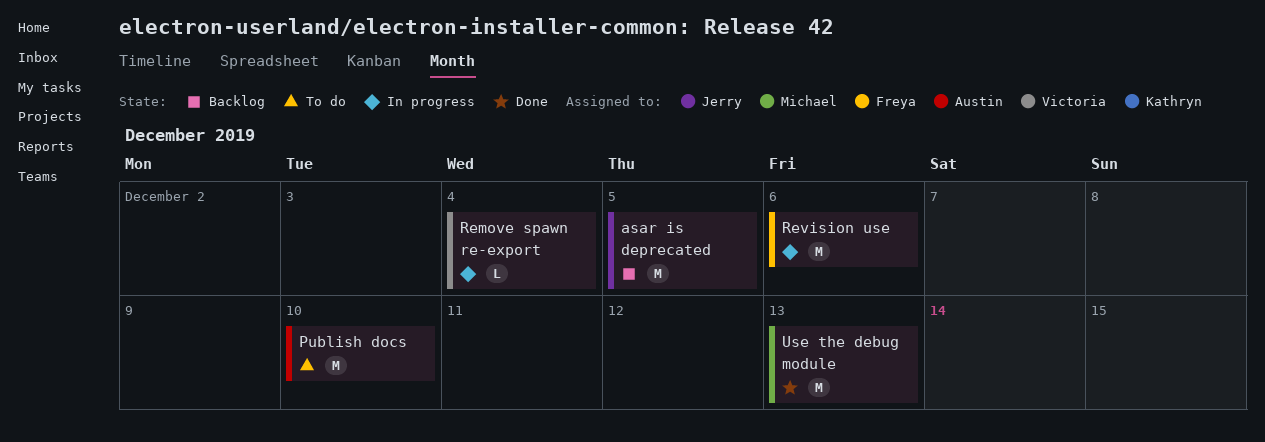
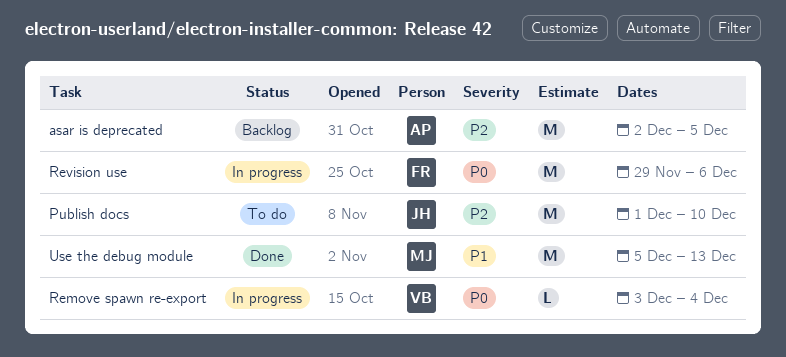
asar is deprecated, owner: Jerry -> Austin
Publish docs, owner: Austin -> Jerry

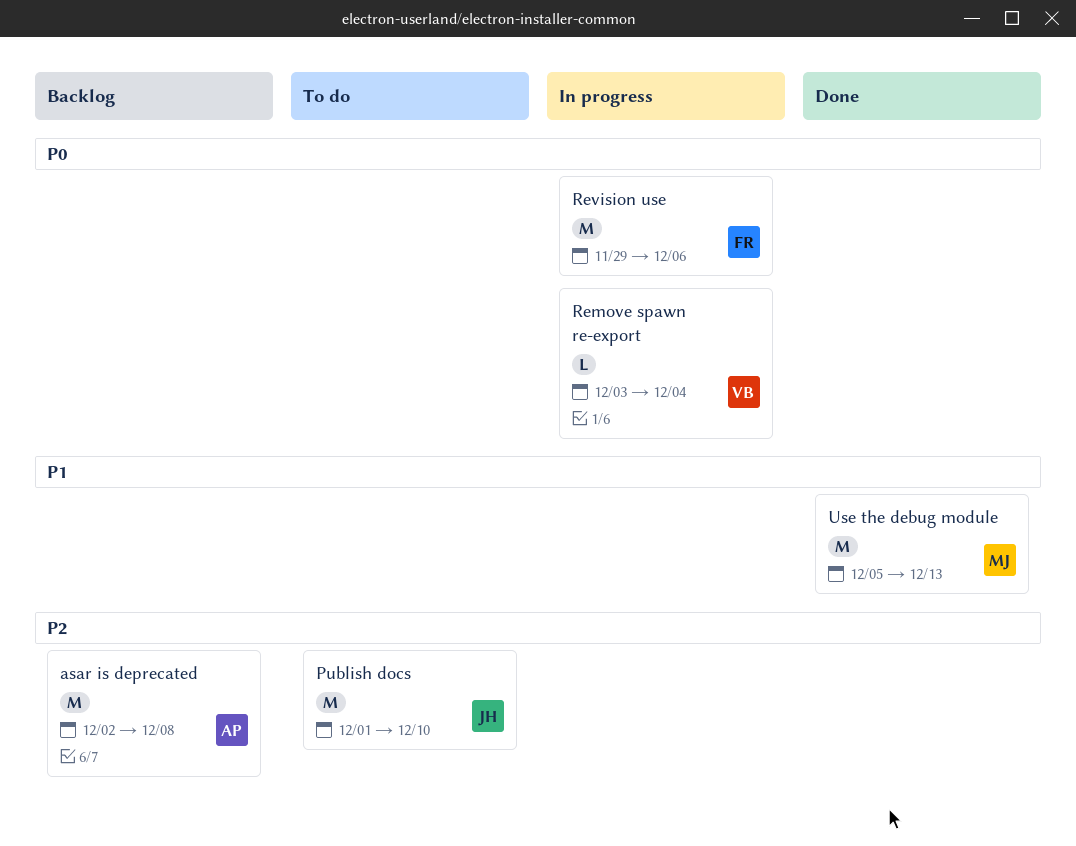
asar is deprecated, due: Dec 5 -> Dec 8

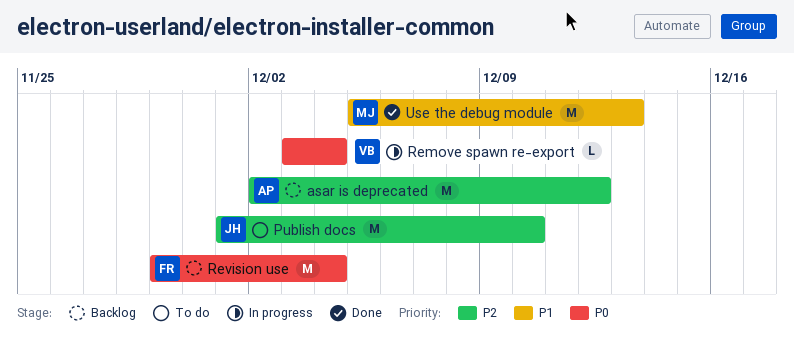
asar is deprecated, due: Dec 8 -> Dec 12
Revision use, status: In progress -> Backlog
Revision use, due: Dec 6 -> Dec 4

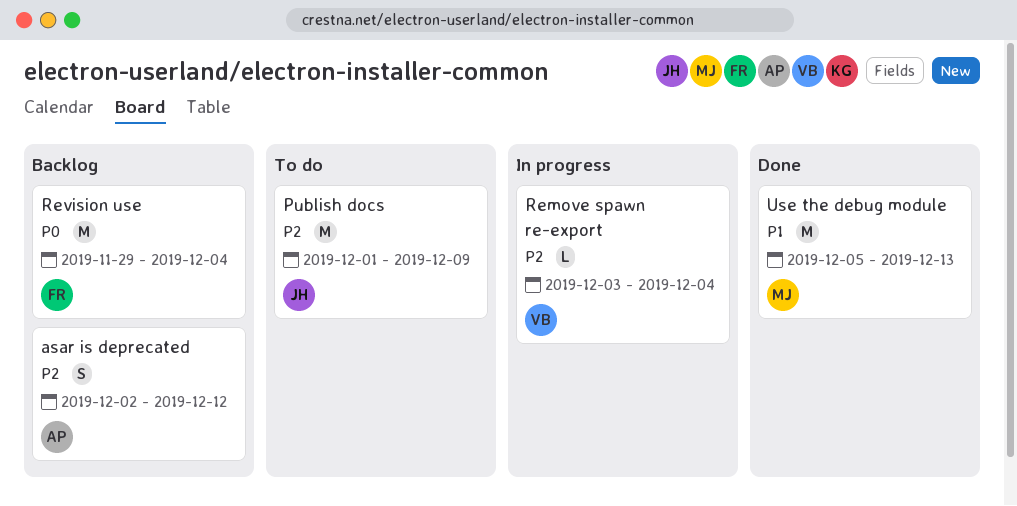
asar is deprecated, estimate: M -> S
Publish docs, due: Dec 10 -> Dec 9
Remove spawn re-export, priority: P0 -> P2

